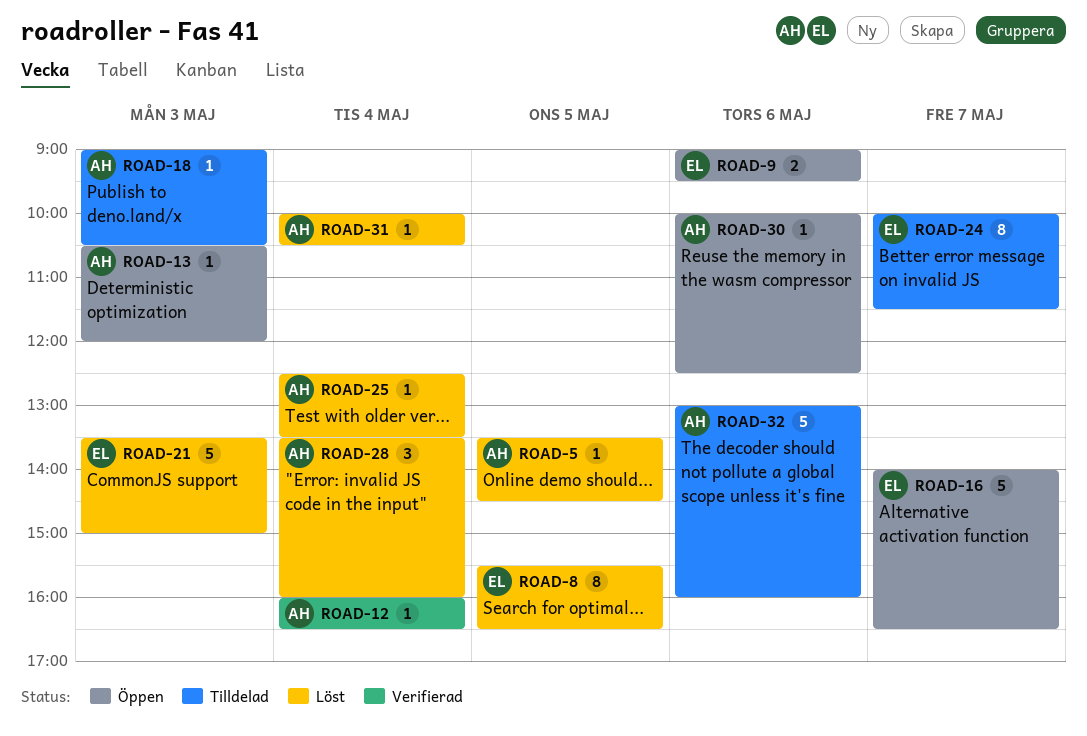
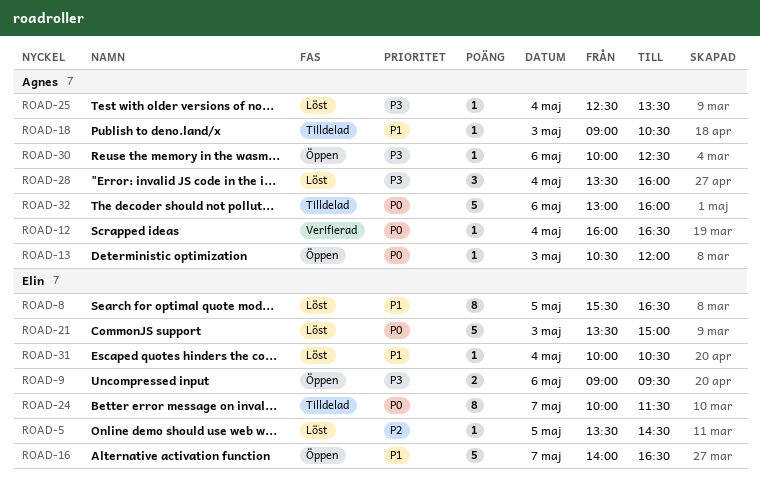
ROAD-5, owner: Agnes -> Elin
ROAD-31, owner: Agnes -> Elin

